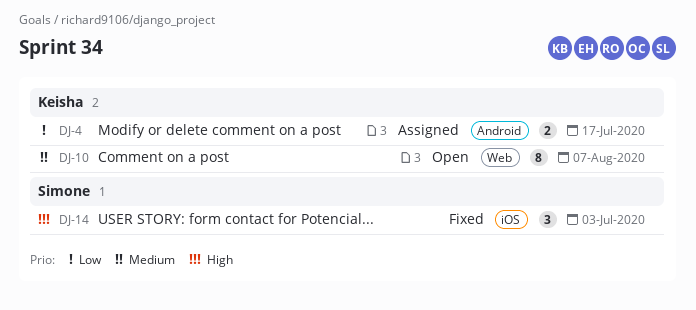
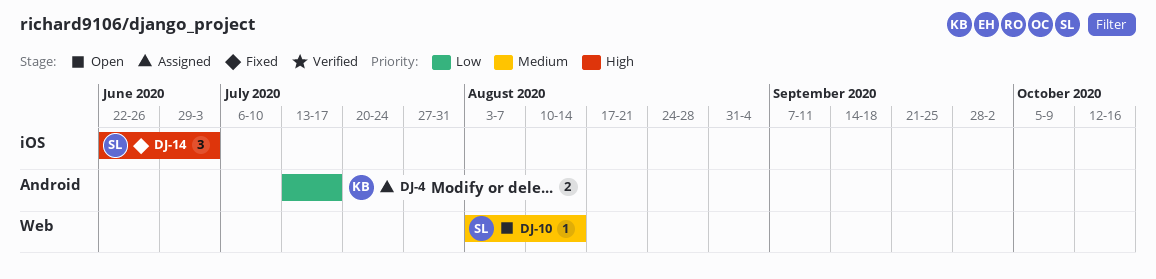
DJ-10, owner: Keisha -> Simone
DJ-10, estimate: 8 -> 1
DJ-10, due: Aug 7 -> Aug 14

